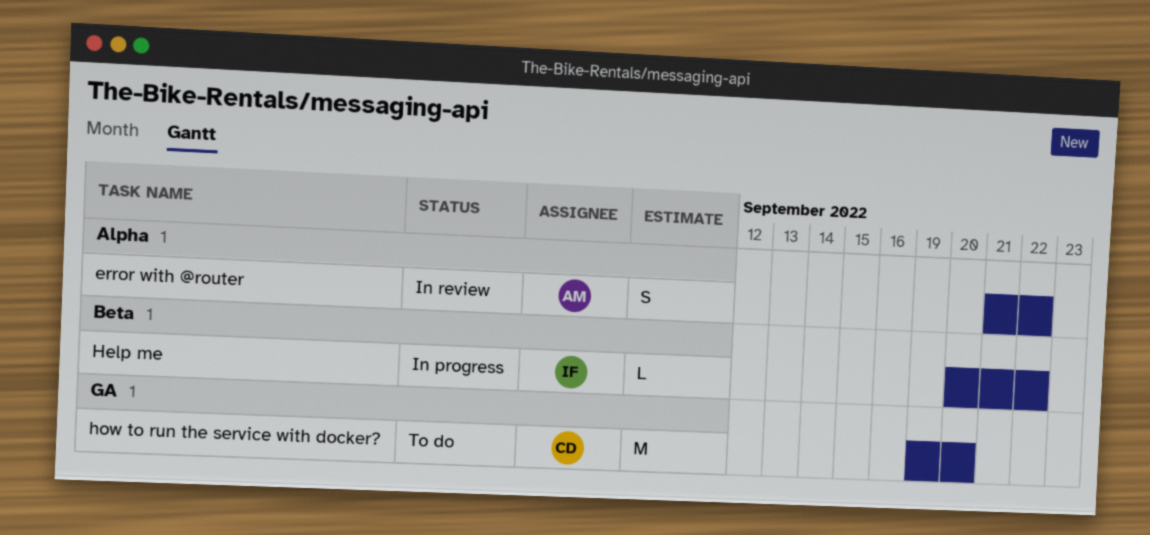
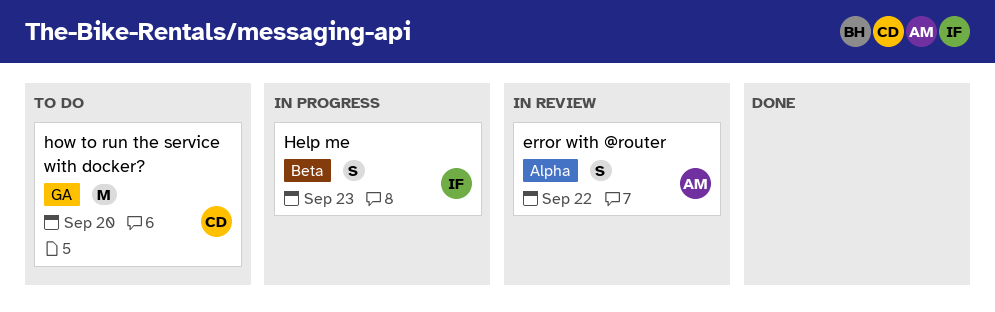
Help me, estimate: L -> S
Help me, due: Sep 22 -> Sep 23

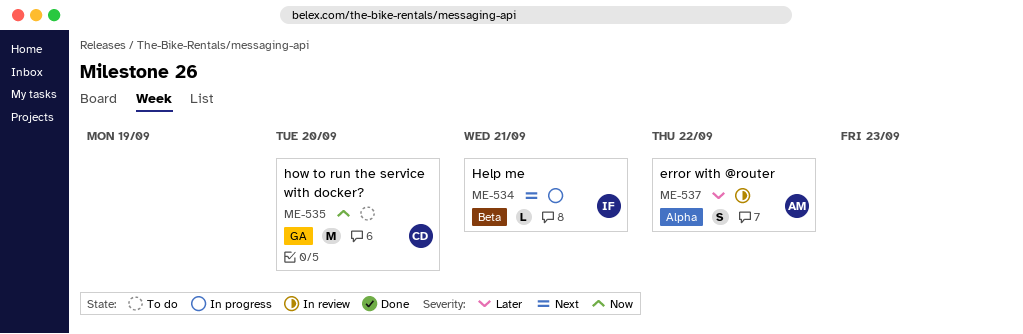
Help me, estimate: S -> L
Help me, due: Sep 23 -> Sep 21

